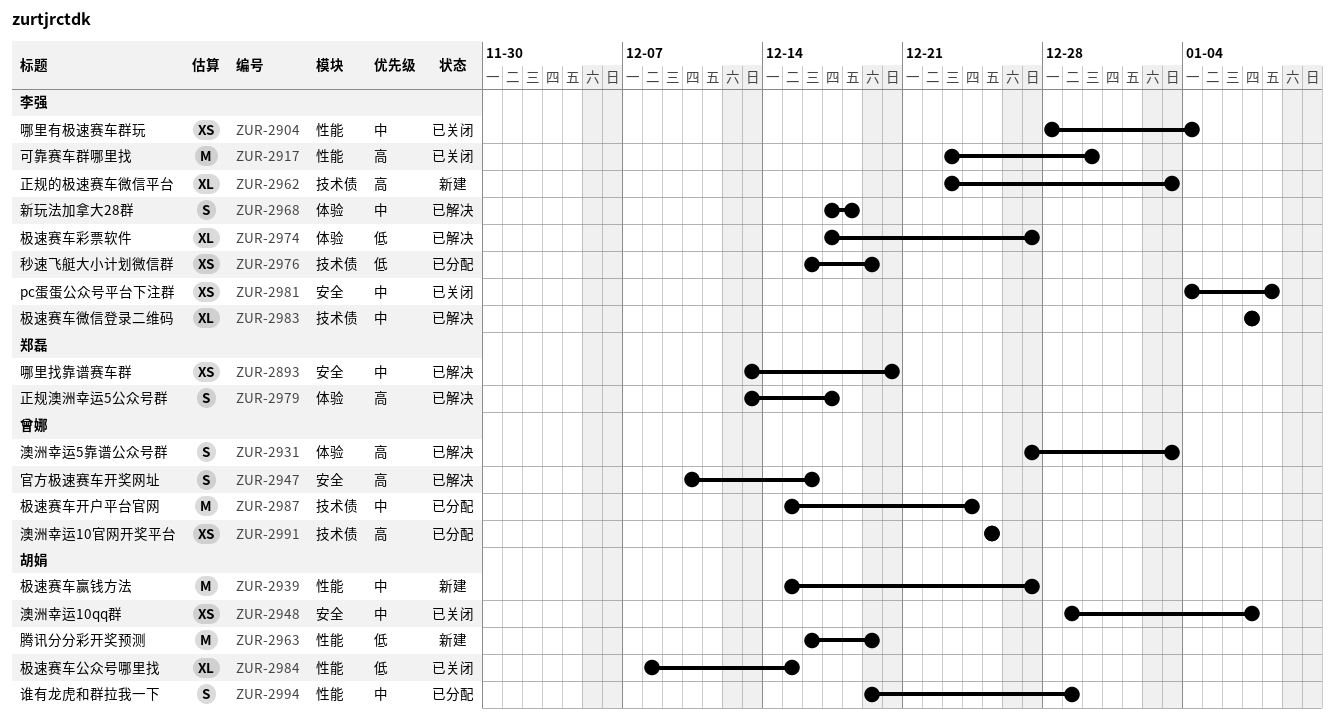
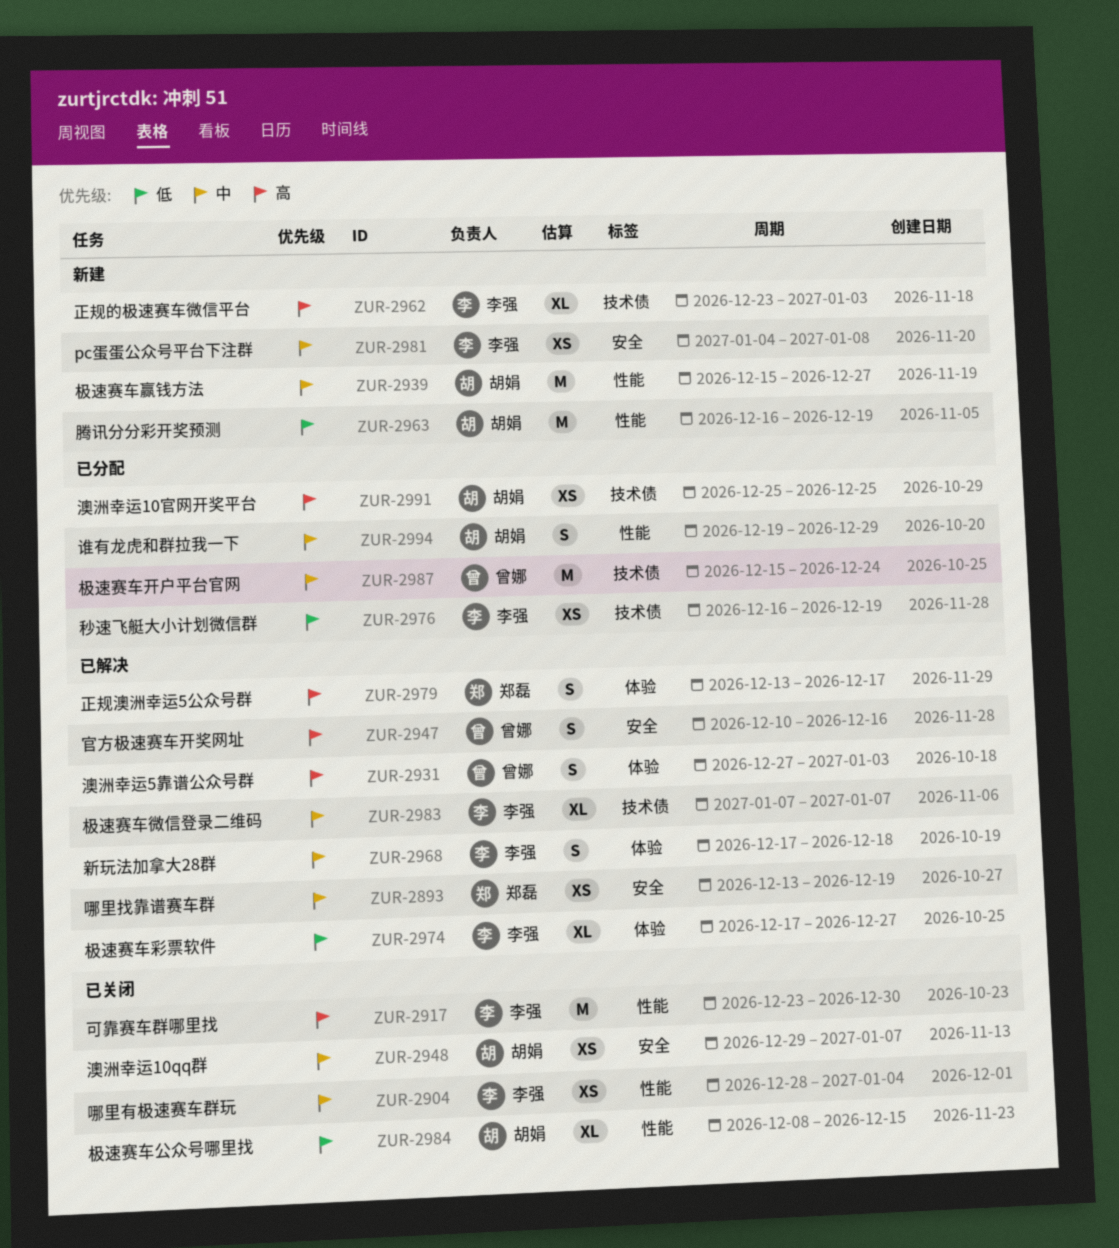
ZUR-2893, due: Dec 20 -> Dec 19
ZUR-2981, status: 已关闭 -> 新建
ZUR-2991, owner: 曾娜 -> 胡娟

